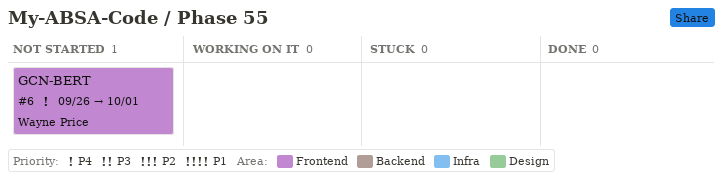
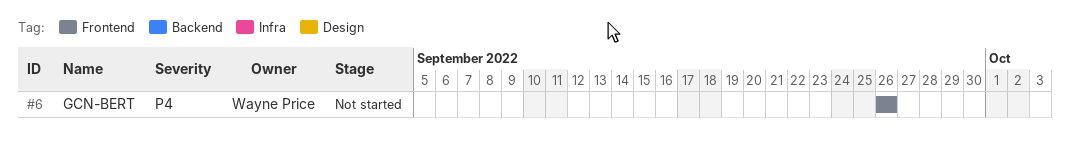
#6, due: Oct 1 -> Sep 26

